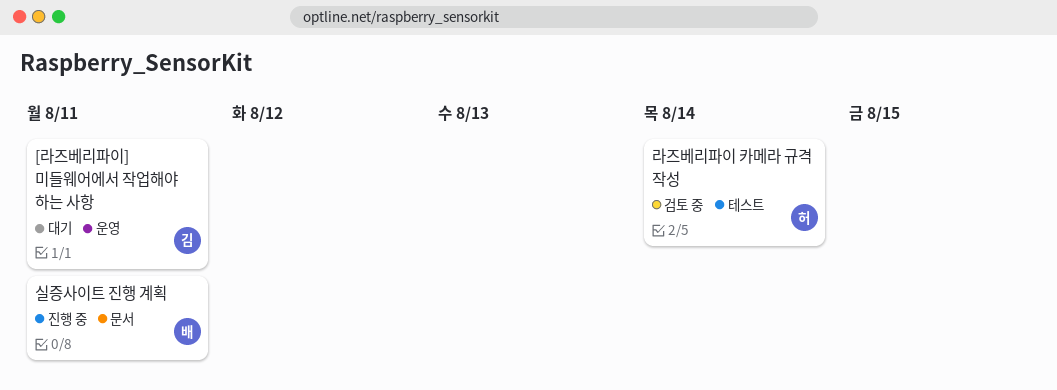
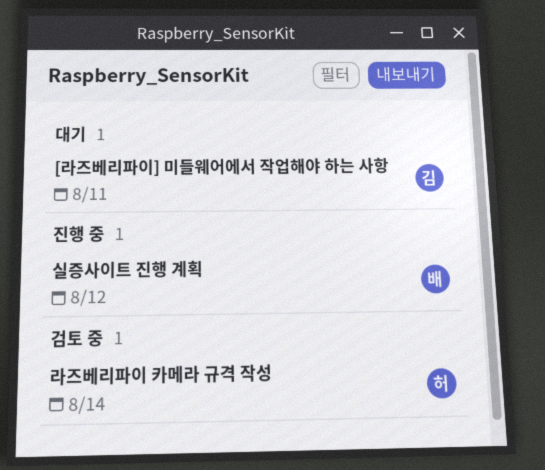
실증사이트 진행 계획, due: Aug 11 -> Aug 12

